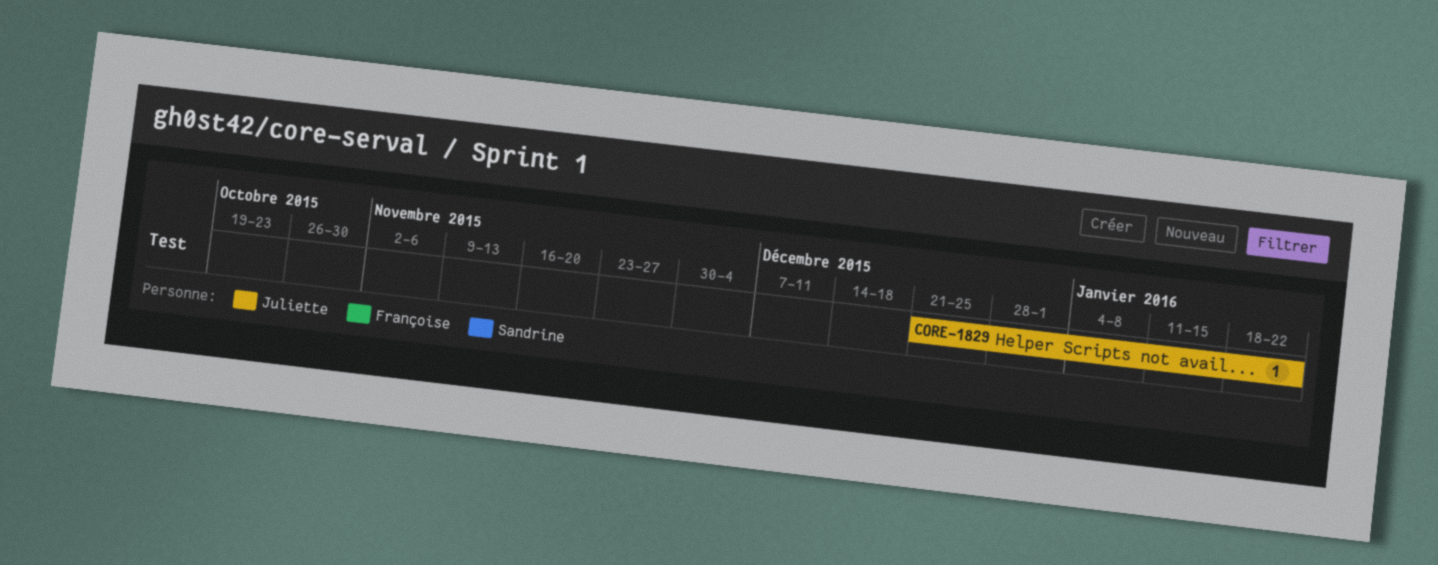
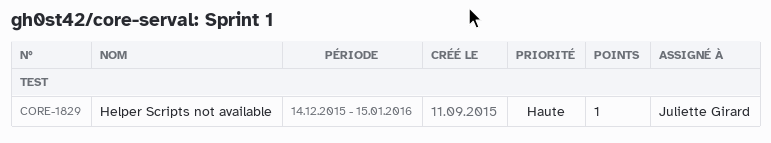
CORE-1829, start: Dec 21 -> Dec 14
CORE-1829, due: Jan 22 -> Jan 15

